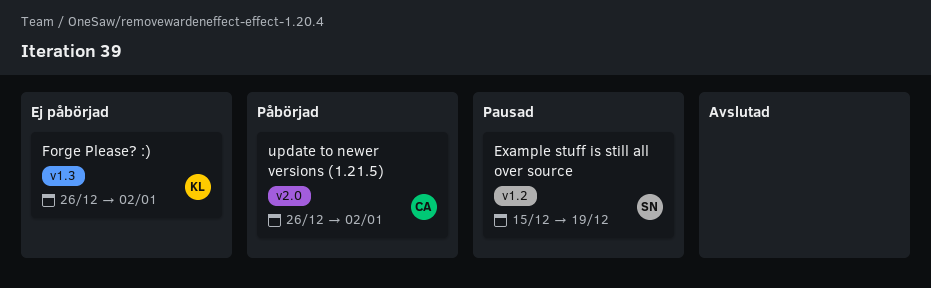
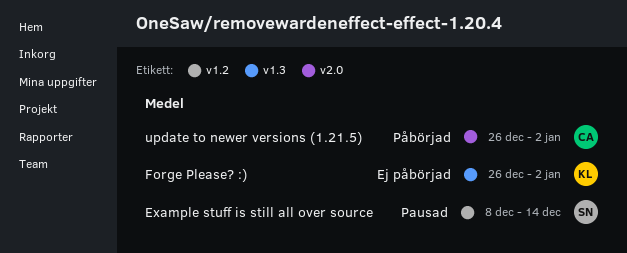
Example stuff is still all over source, start: Dec 15 -> Dec 8
Example stuff is still all over source, due: Dec 19 -> Dec 14

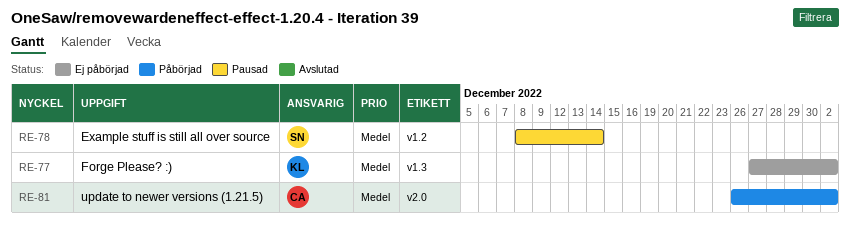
Forge Please? :), start: Dec 26 -> Dec 27

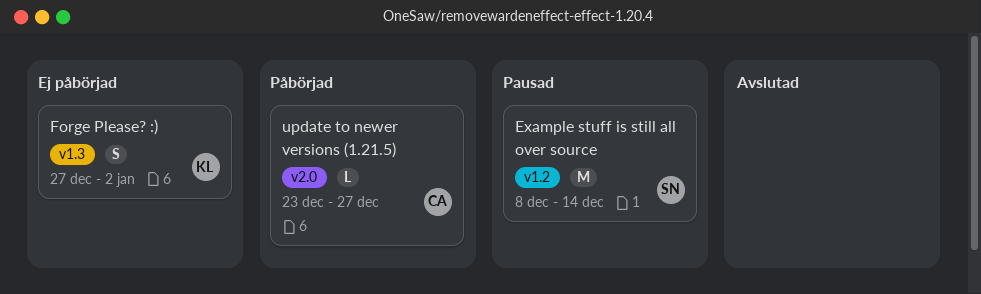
update to newer versions (1.21.5), start: Dec 26 -> Dec 23
update to newer versions (1.21.5), due: Jan 2 -> Dec 27

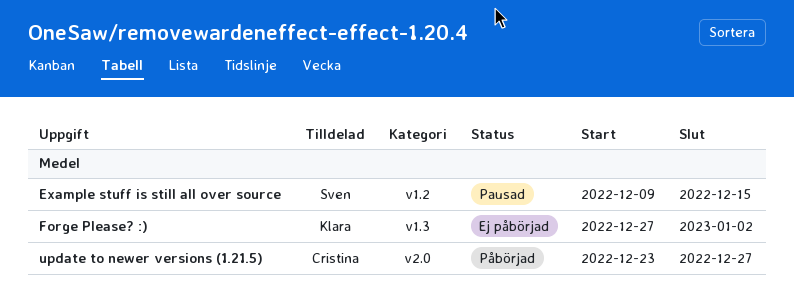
Example stuff is still all over source, start: Dec 8 -> Dec 9
Example stuff is still all over source, due: Dec 14 -> Dec 15

